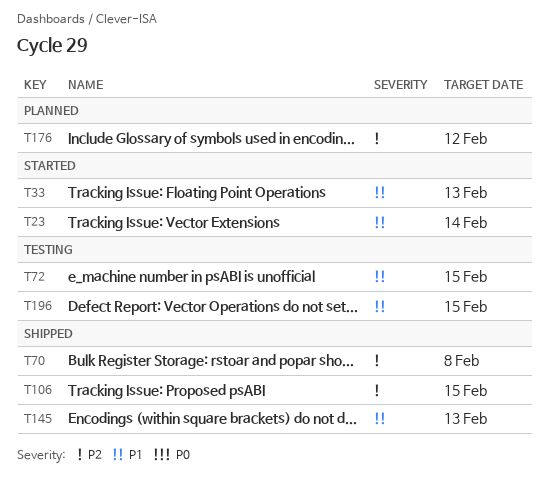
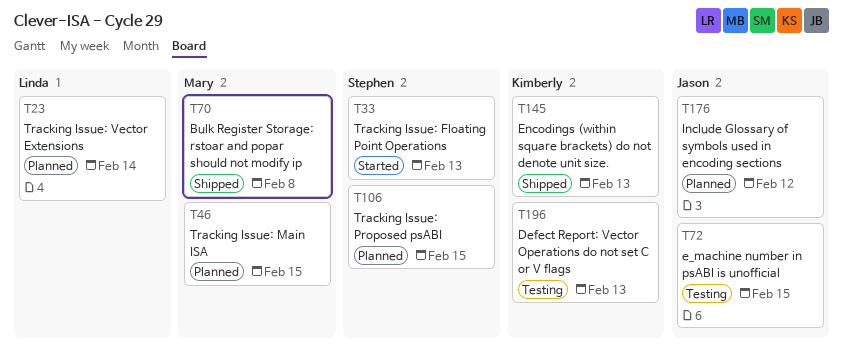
T23, status: Started -> Planned
T46: none -> present
T106, status: Shipped -> Planned
T196, due: Feb 15 -> Feb 13

